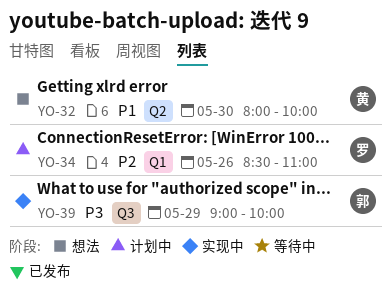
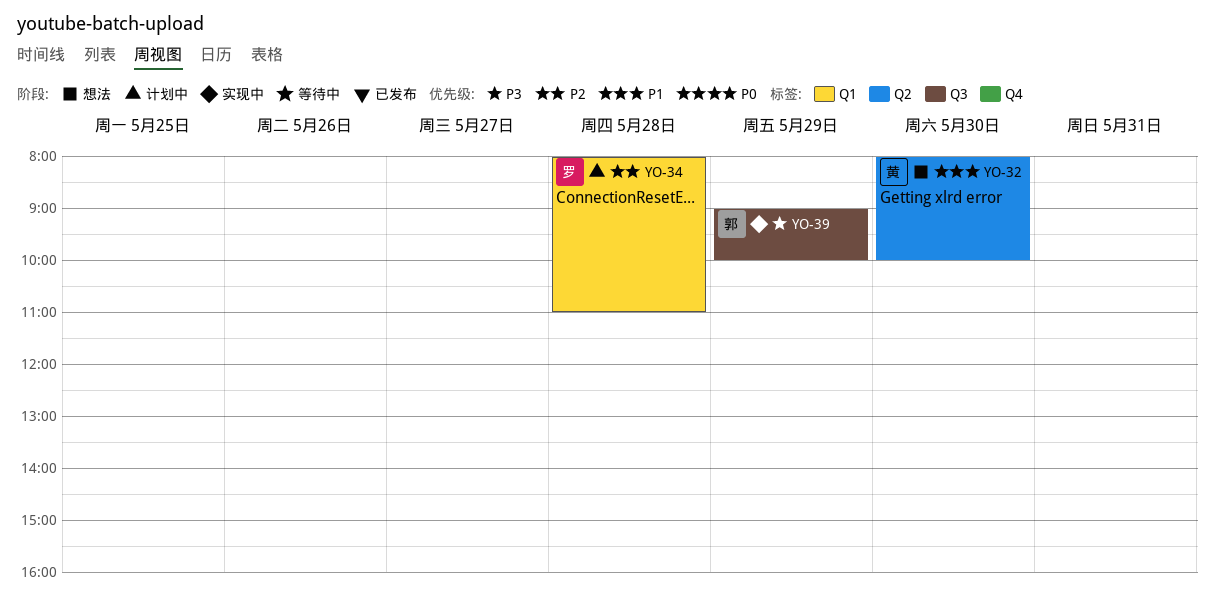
YO-34, day: May 26 -> May 28
YO-34, begins: 08:30 -> 08:00

